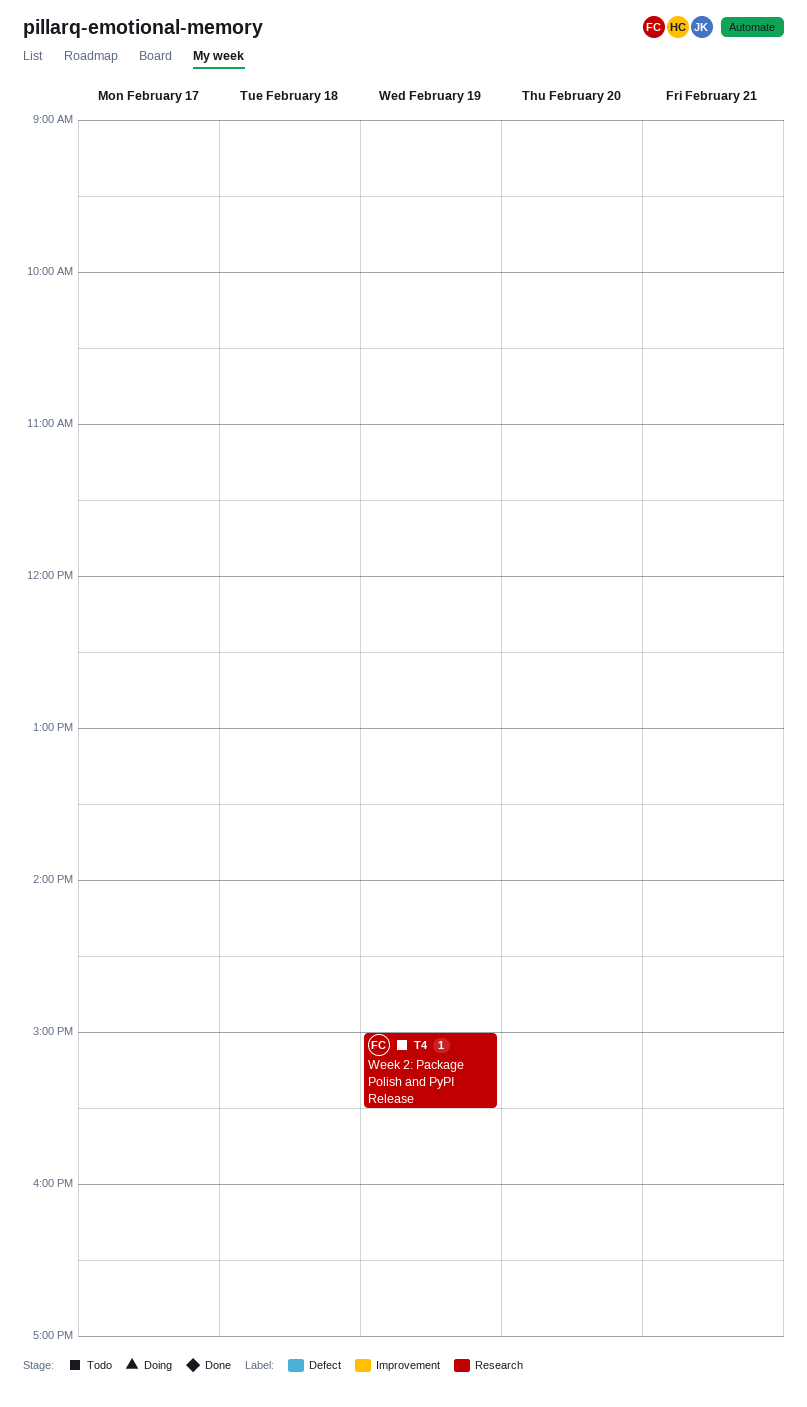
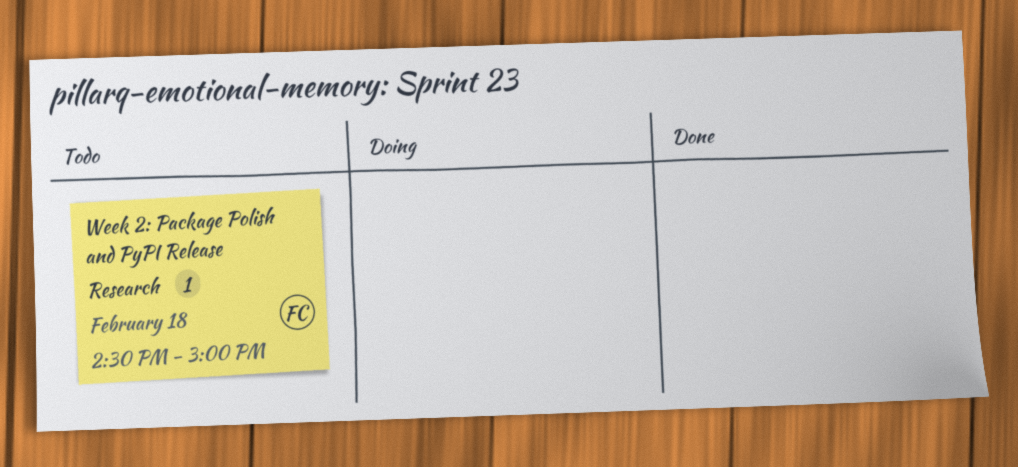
Week 2: Package Polish and PyPI Release, day: Feb 19 -> Feb 18
Week 2: Package Polish and PyPI Release, begins: 15:00 -> 14:30
Week 2: Package Polish and PyPI Release, ends: 15:30 -> 15:00

